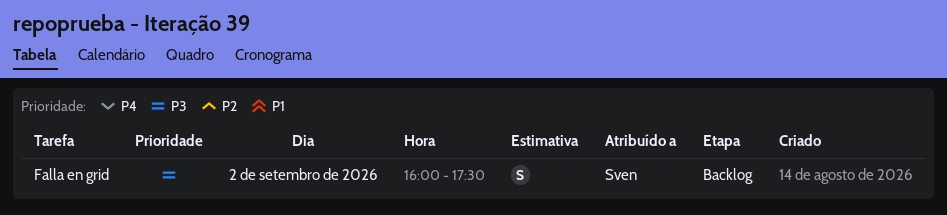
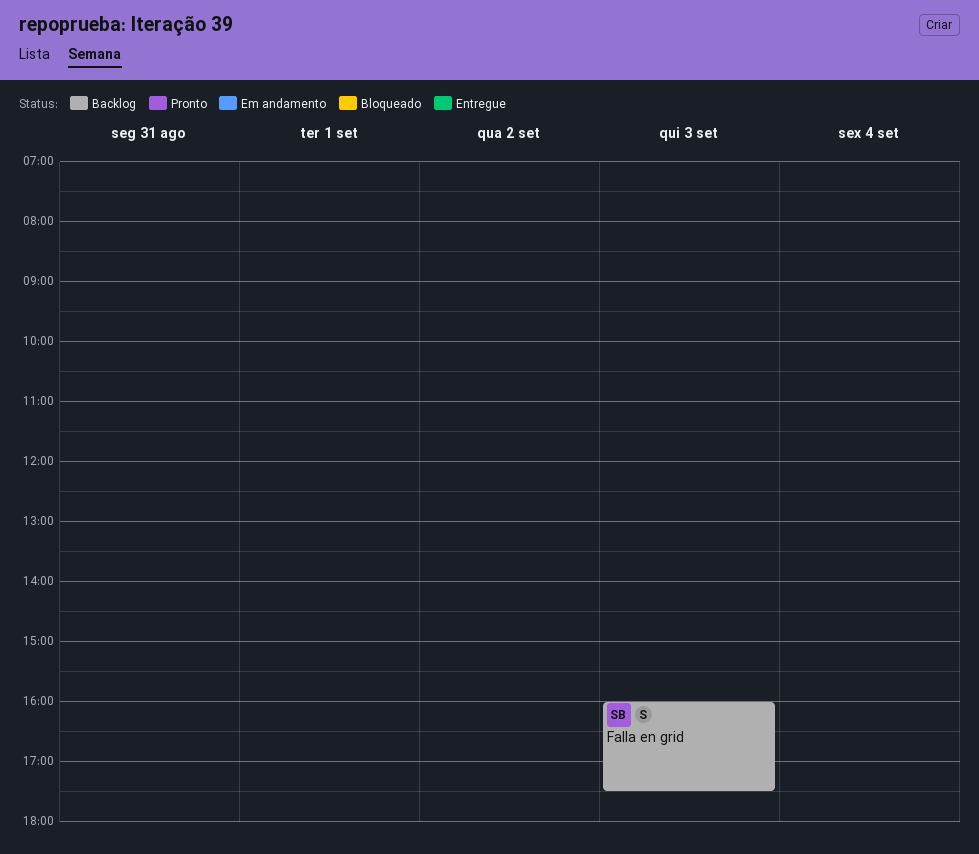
Falla en grid, day: Sep 2 -> Sep 3

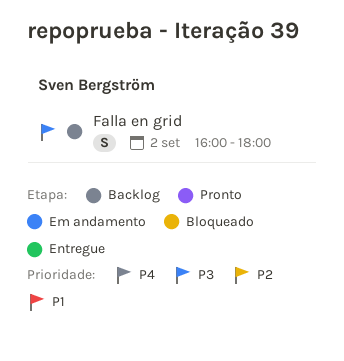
Falla en grid, day: Sep 3 -> Sep 2
Falla en grid, ends: 17:30 -> 18:00

